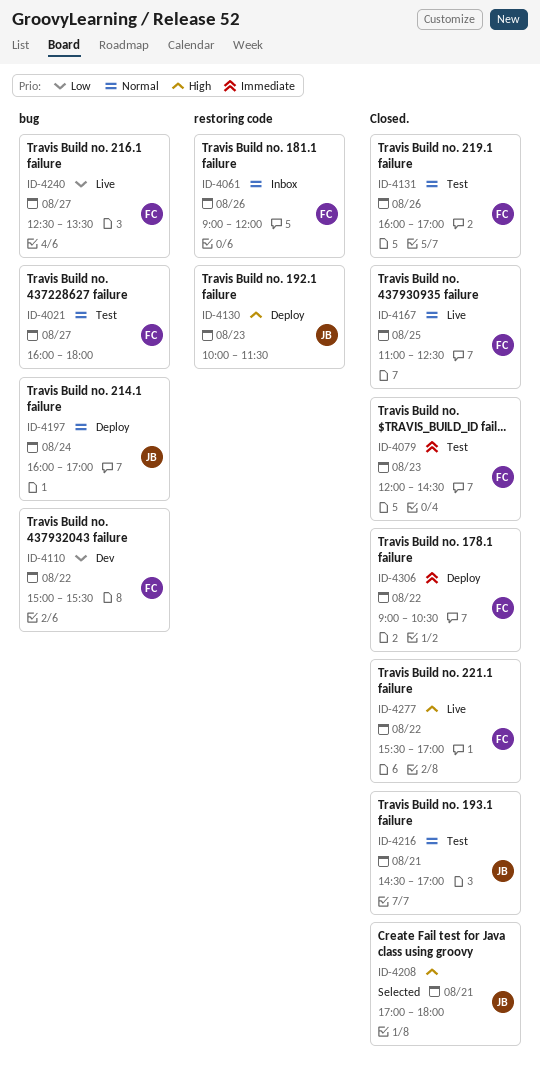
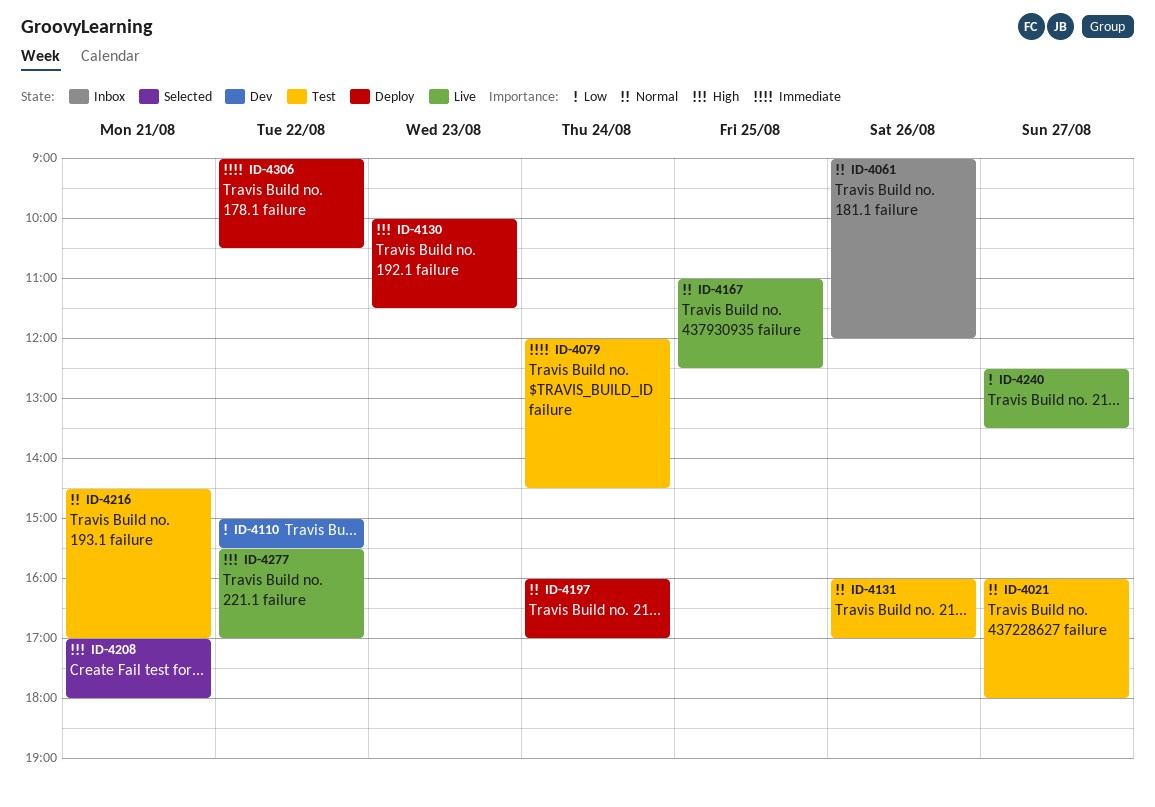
ID-4079, day: Aug 23 -> Aug 24

